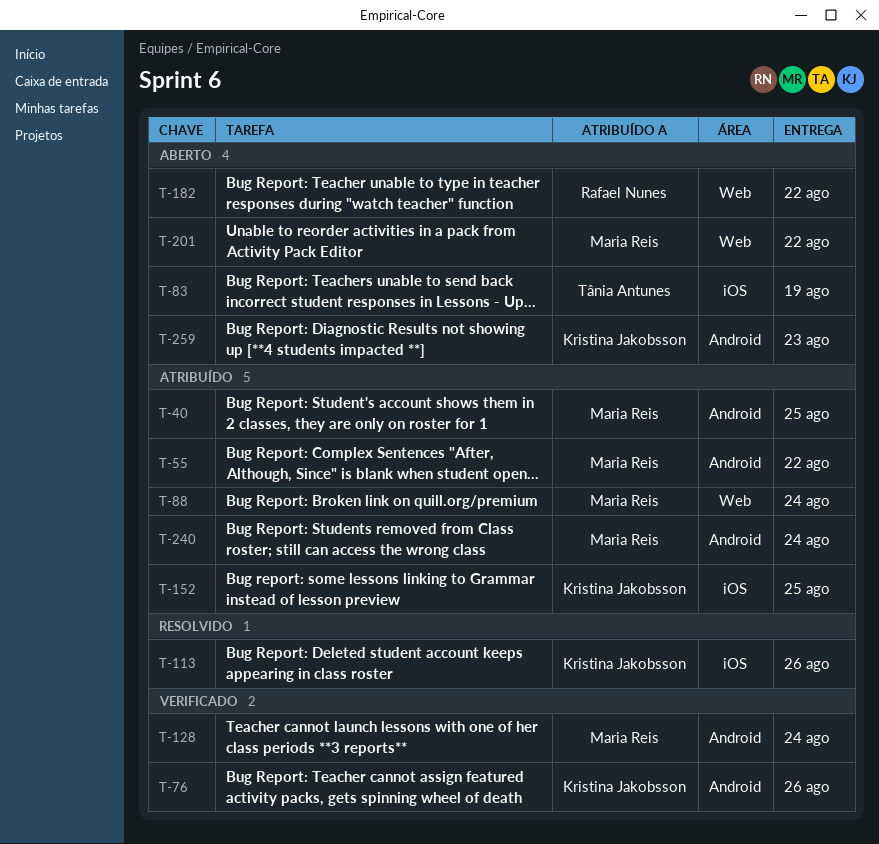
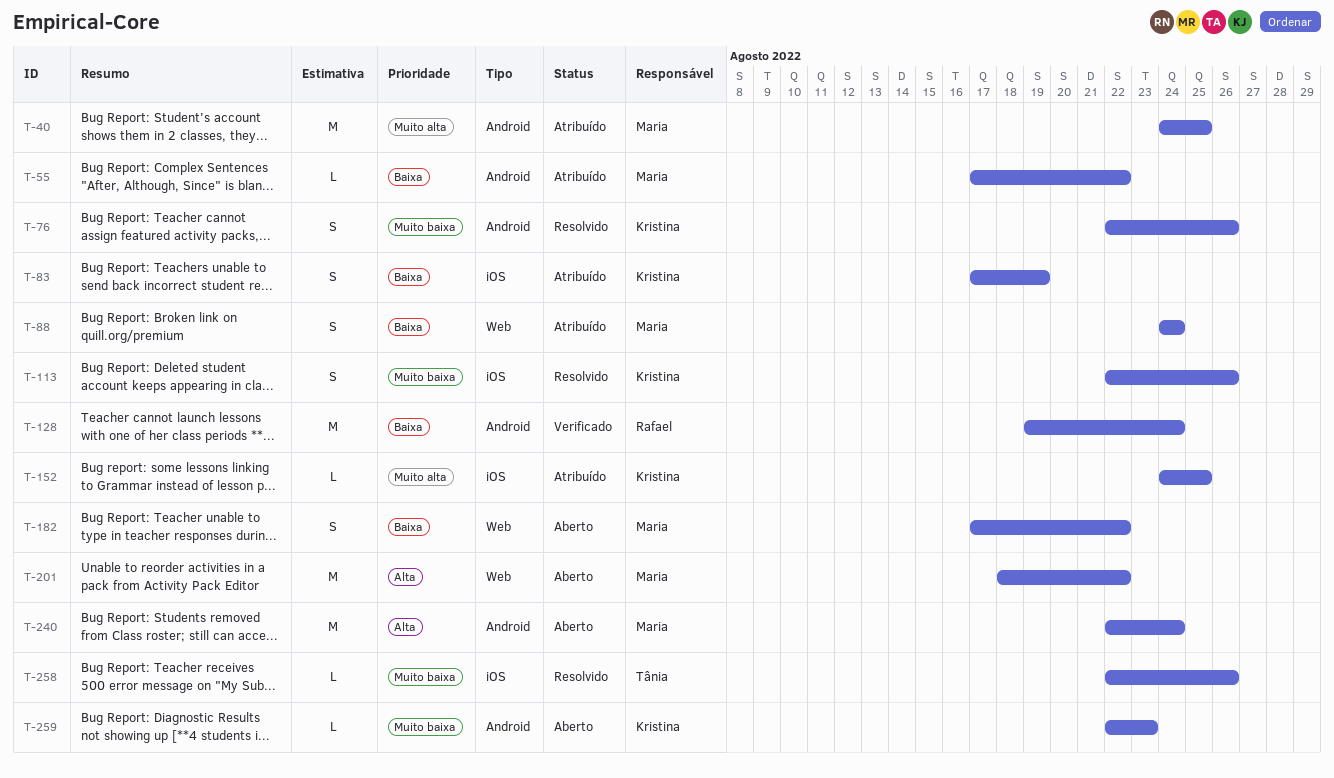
T-76, status: Verificado -> Resolvido
T-83, status: Aberto -> Atribuído
T-83, owner: Tânia Antunes -> Kristina Jakobsson
T-128, owner: Maria Reis -> Rafael Nunes
T-182, owner: Rafael Nunes -> Maria Reis
T-240, status: Atribuído -> Aberto
T-258: none -> present

